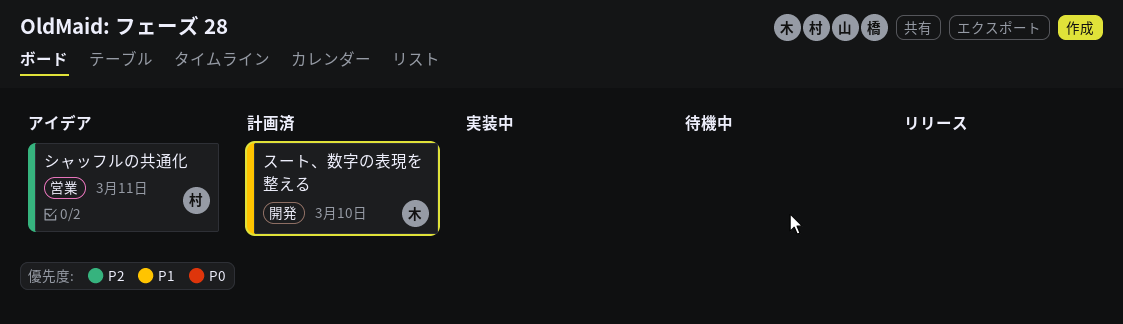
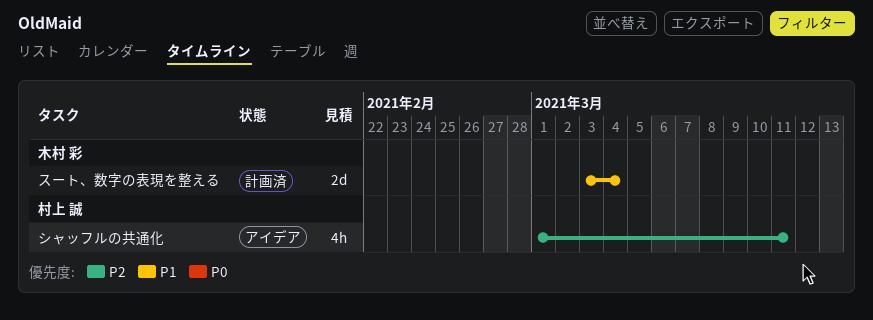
スート、数字の表現を整える, due: Mar 10 -> Mar 4

